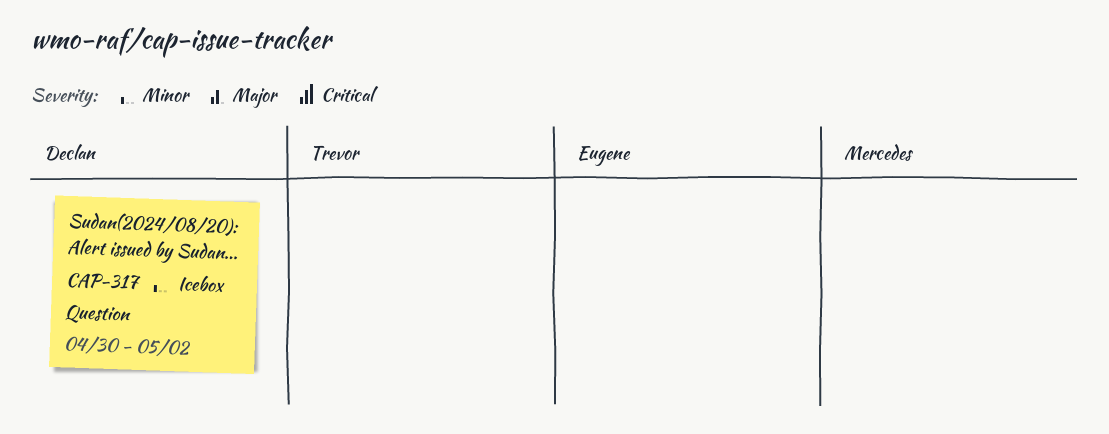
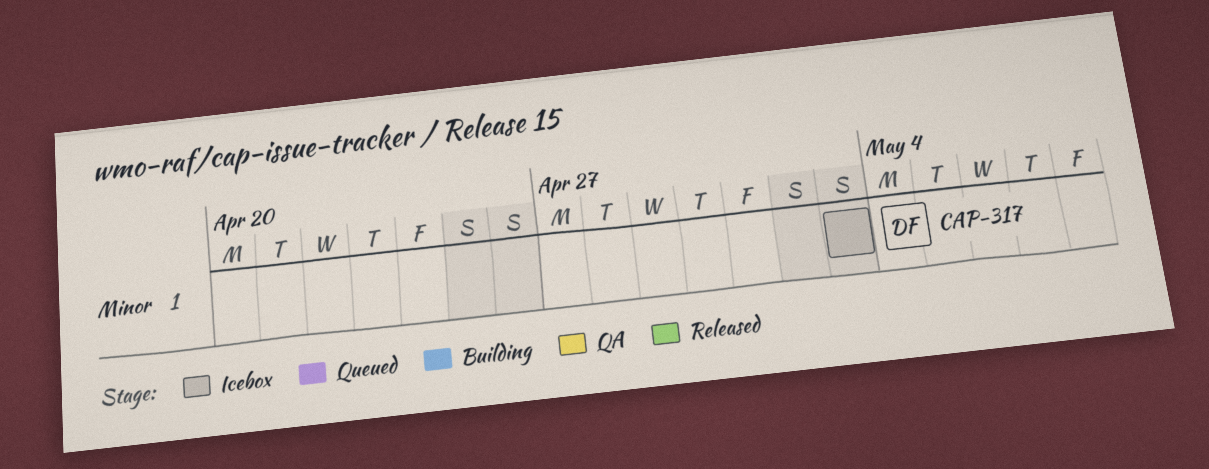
CAP-317, start: Apr 30 -> May 3
CAP-317, due: May 2 -> May 3

